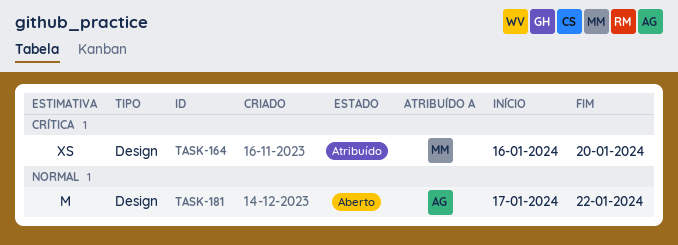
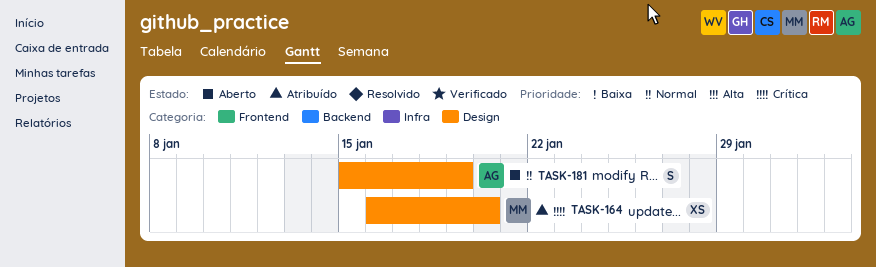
TASK-181, estimate: M -> S
TASK-181, start: Jan 17 -> Jan 15
TASK-181, due: Jan 22 -> Jan 19

